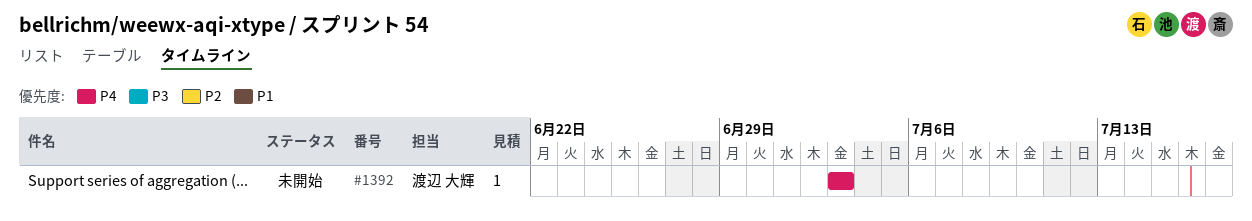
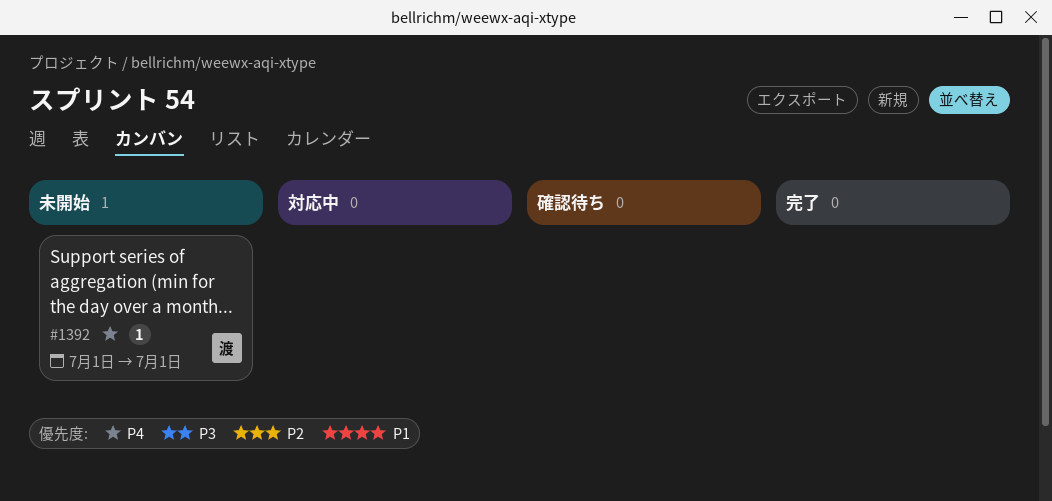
#1392, start: Jul 3 -> Jul 1
#1392, due: Jul 3 -> Jul 1

